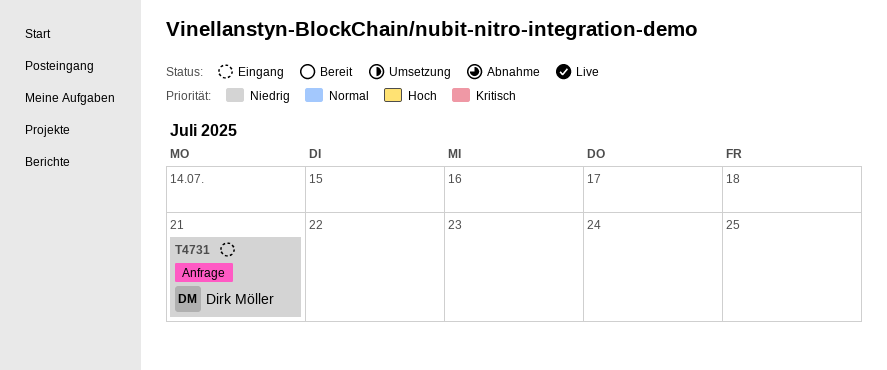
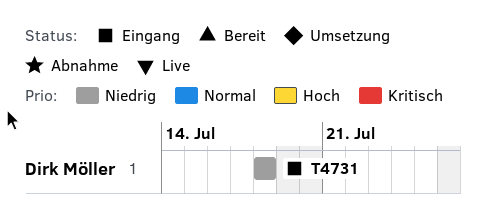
T4731, due: Jul 21 -> Jul 18

